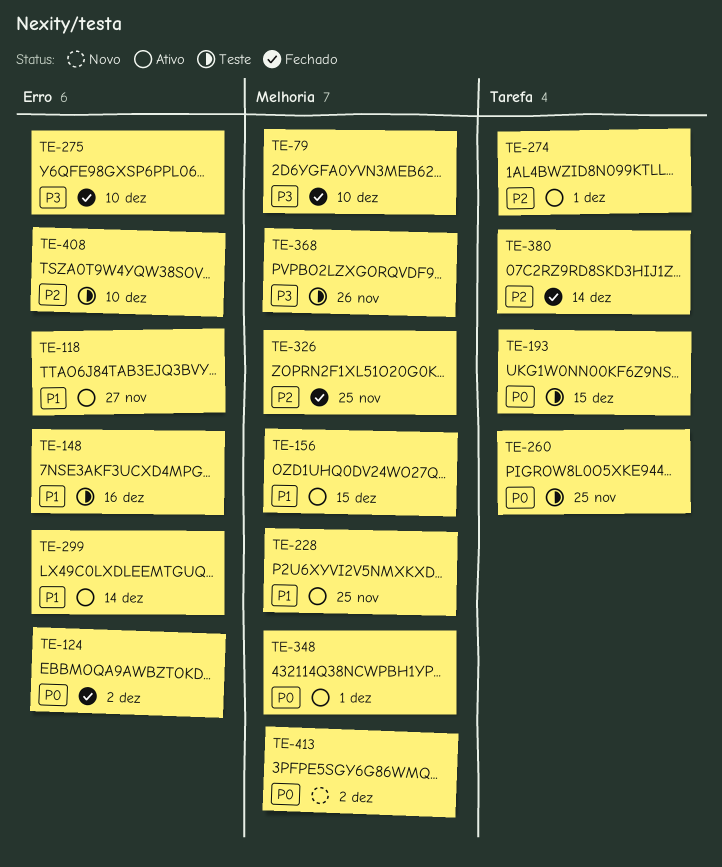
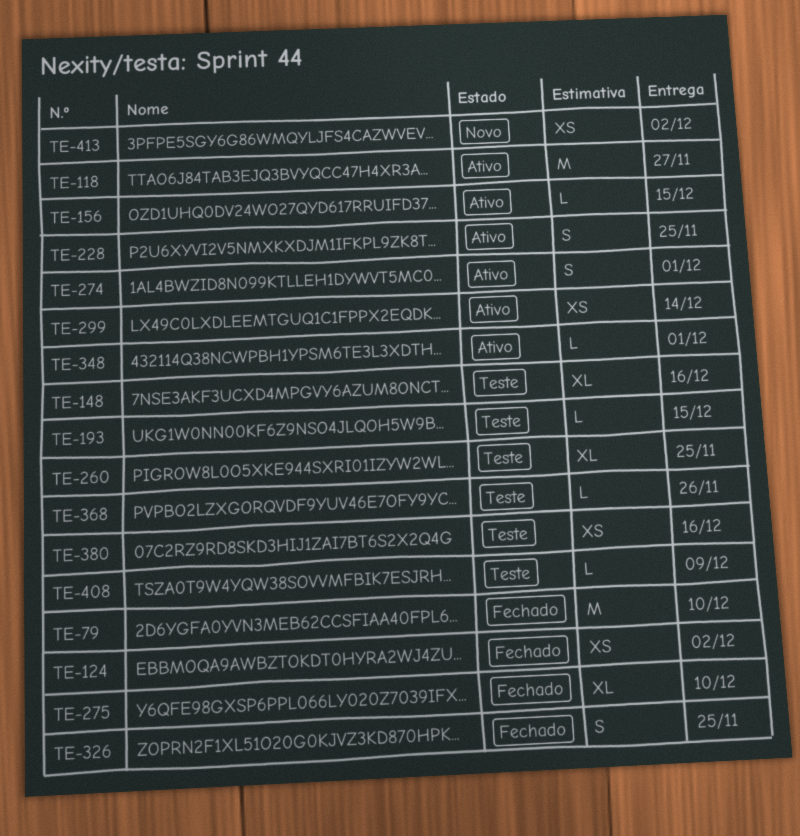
TE-380, status: Fechado -> Teste
TE-380, due: Dec 14 -> Dec 16
TE-408, due: Dec 10 -> Dec 9

